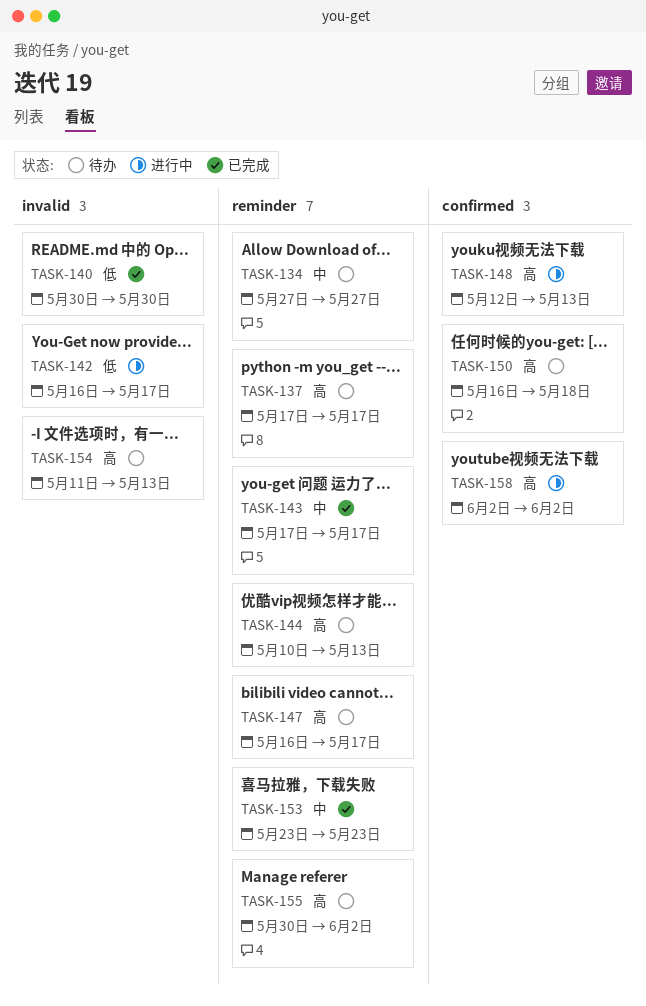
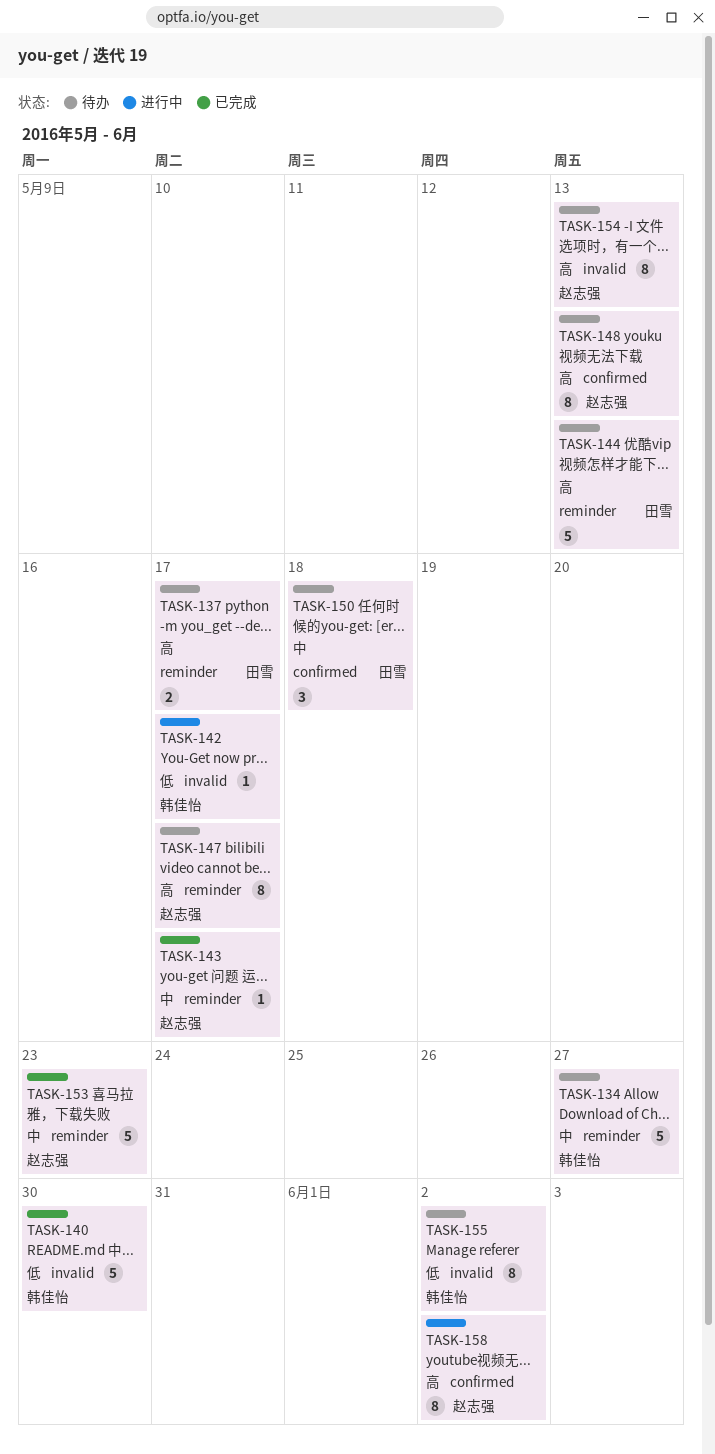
TASK-148, status: 进行中 -> 待办
TASK-150, priority: 高 -> 中
TASK-155, priority: 高 -> 低
TASK-155, label: reminder -> invalid

